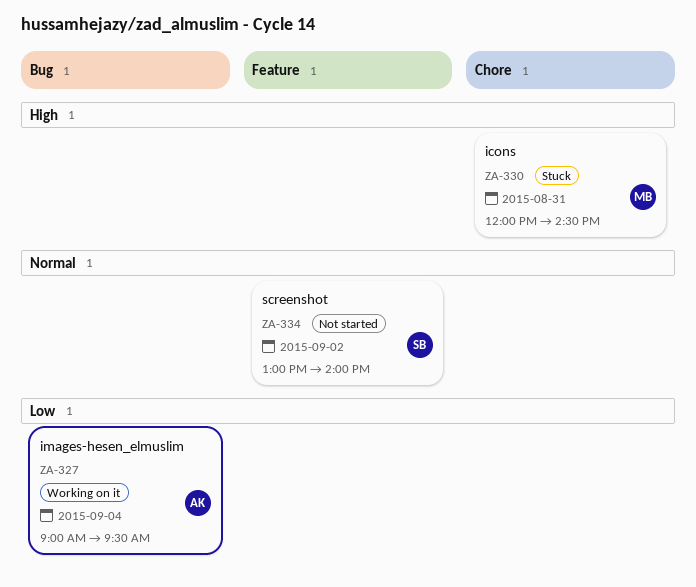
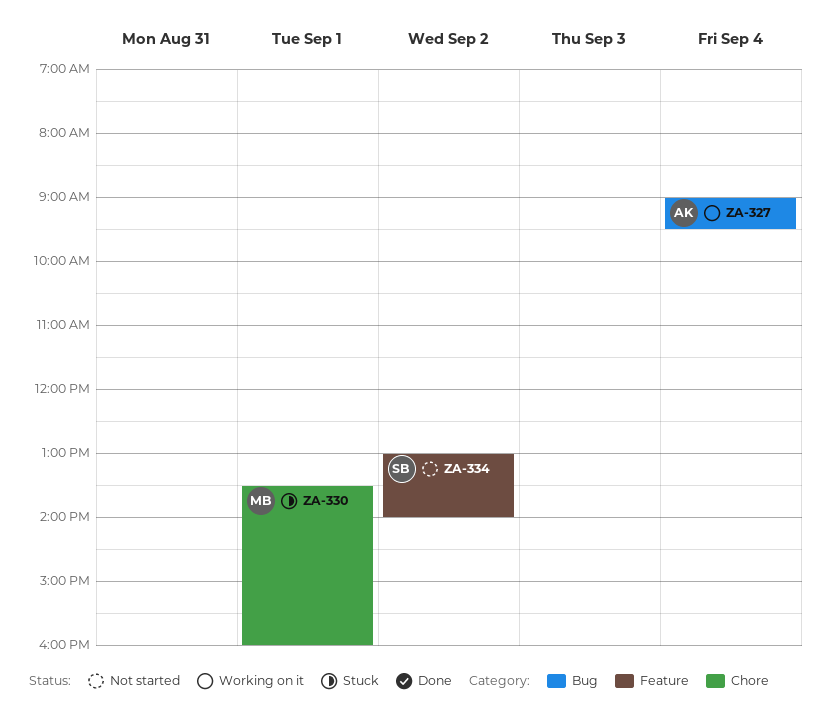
ZA-330, day: Aug 31 -> Sep 1
ZA-330, begins: 12:00 -> 13:30
ZA-330, ends: 14:30 -> 16:00

